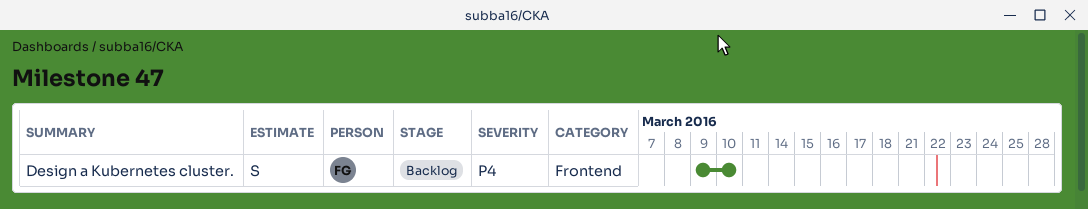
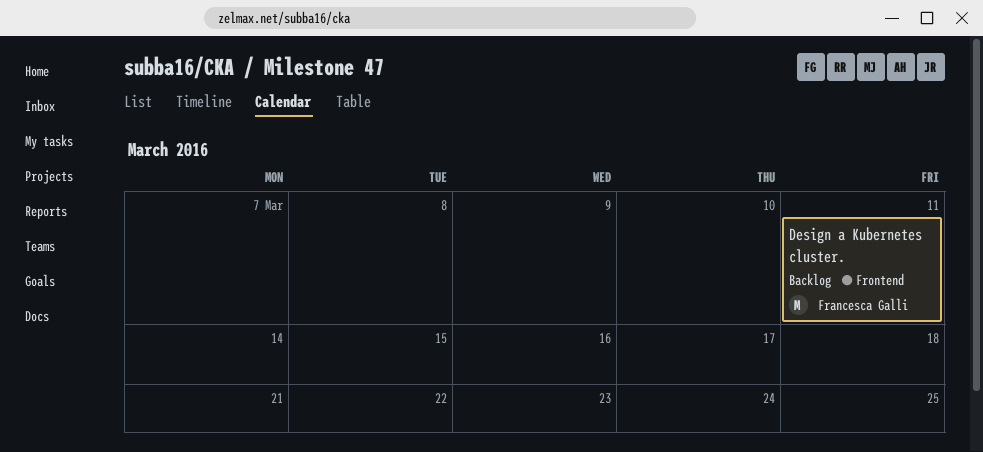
Design a Kubernetes cluster., estimate: S -> M
Design a Kubernetes cluster., due: Mar 10 -> Mar 11

